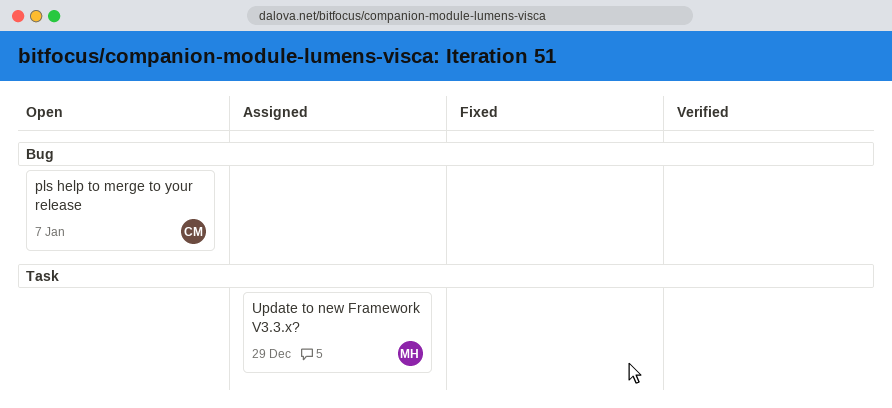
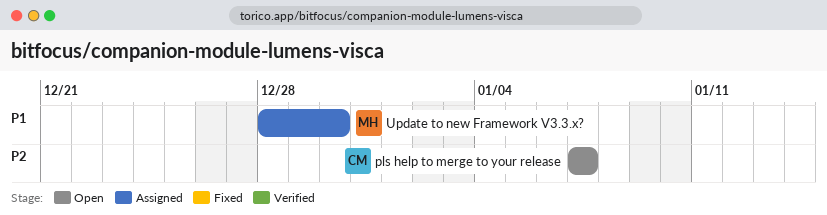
Update to new Framework V3.3.x?, due: Dec 29 -> Dec 30

